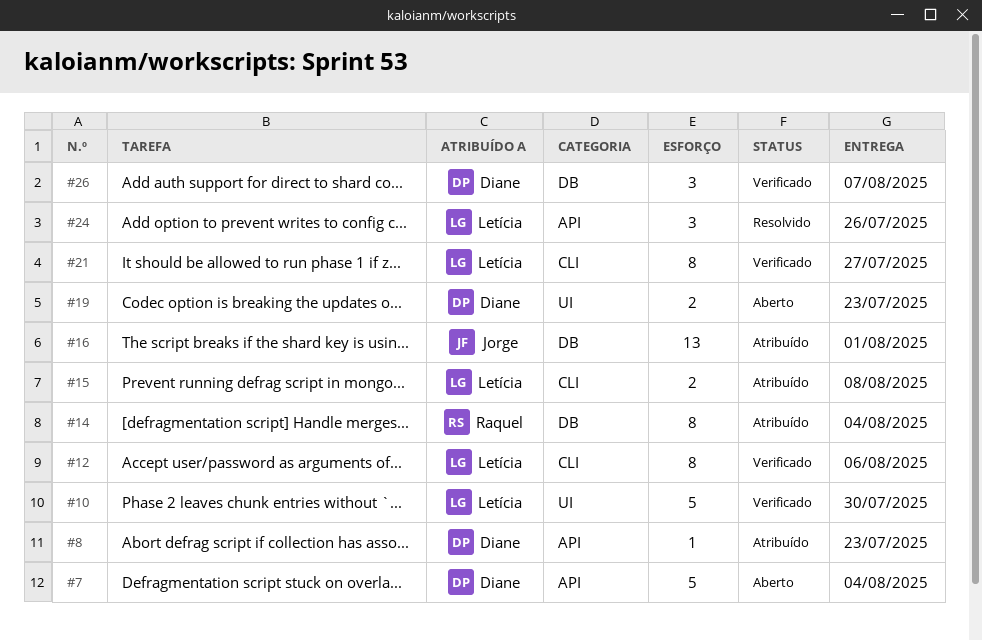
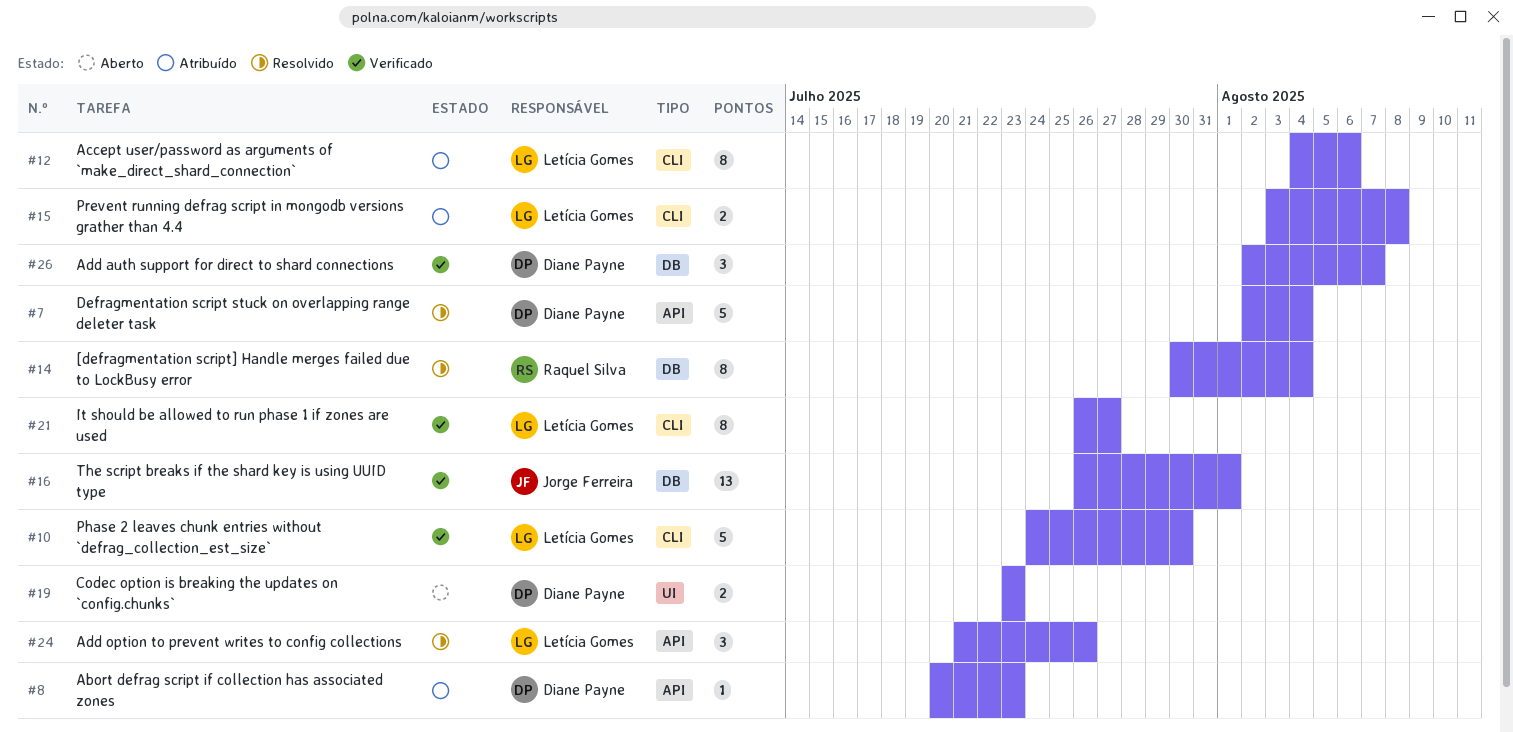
#7, status: Aberto -> Resolvido
#10, label: UI -> CLI
#12, status: Verificado -> Atribuído
#14, status: Atribuído -> Resolvido
#16, status: Atribuído -> Verificado

